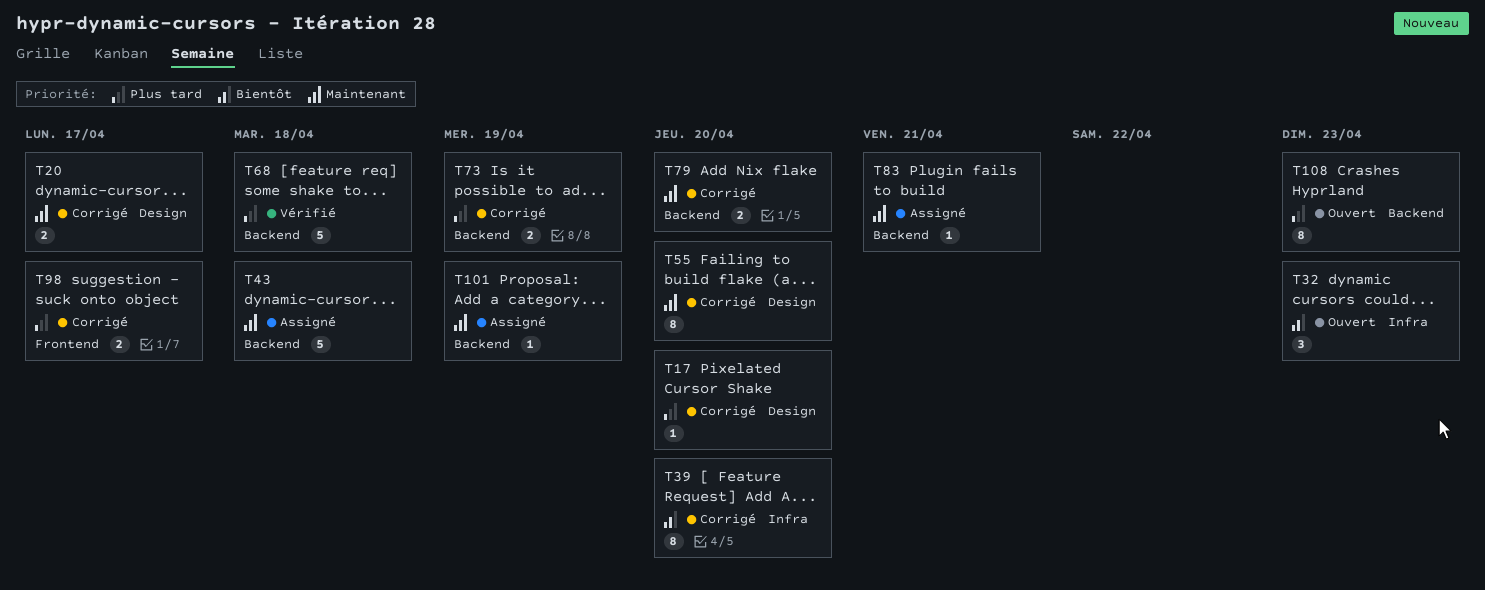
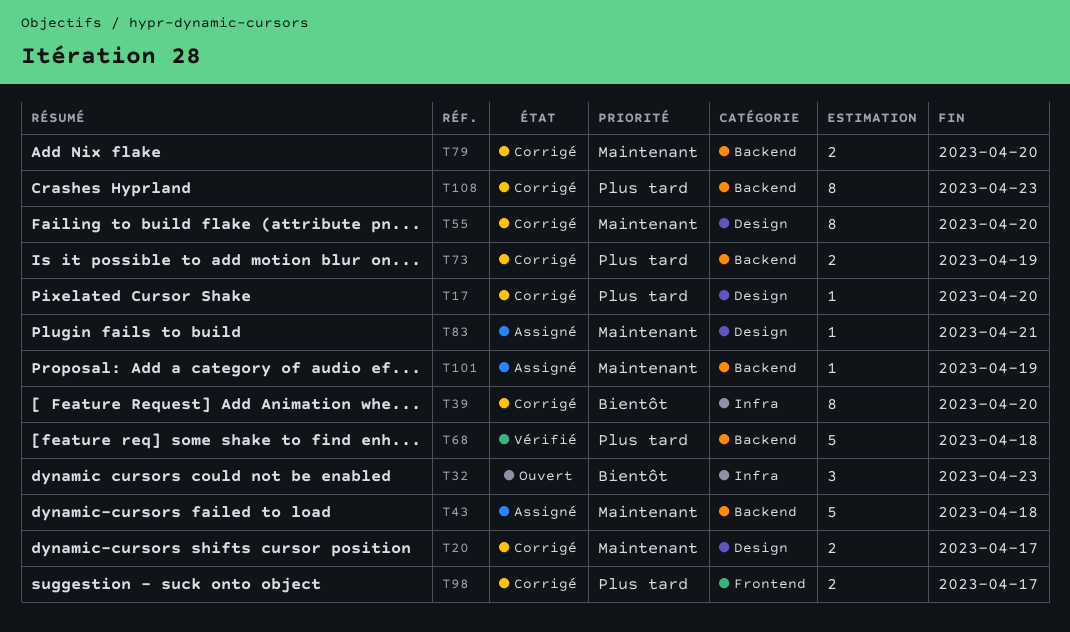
T83, label: Backend -> Design
T108, status: Ouvert -> Corrigé

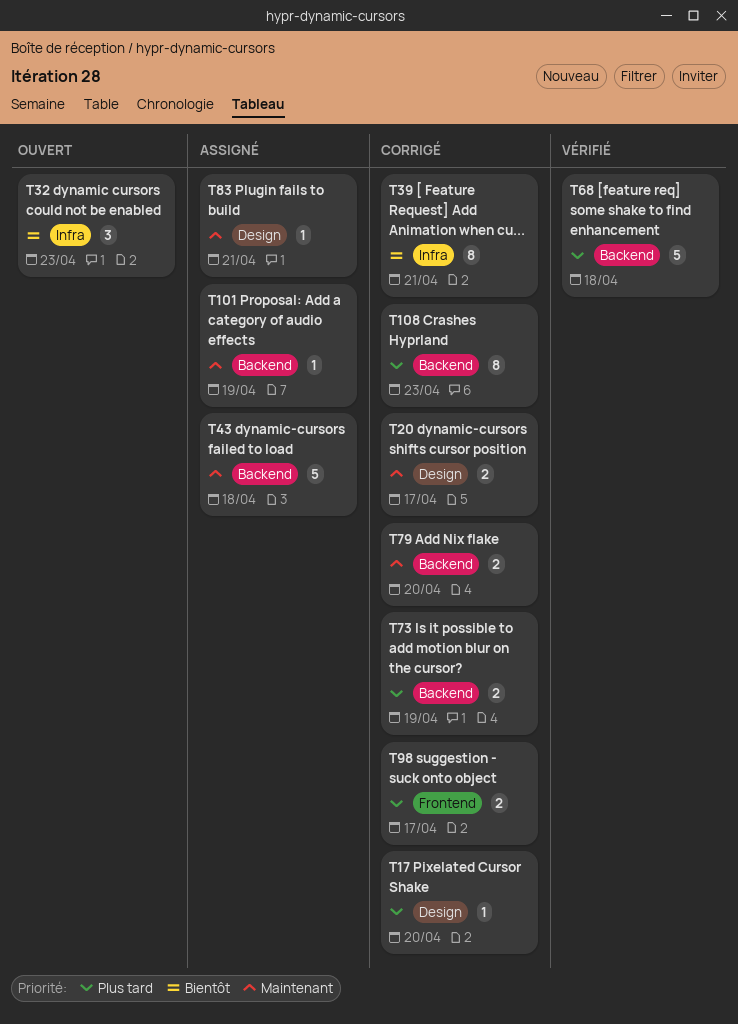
T39, due: Apr 20 -> Apr 21
T55: present -> none

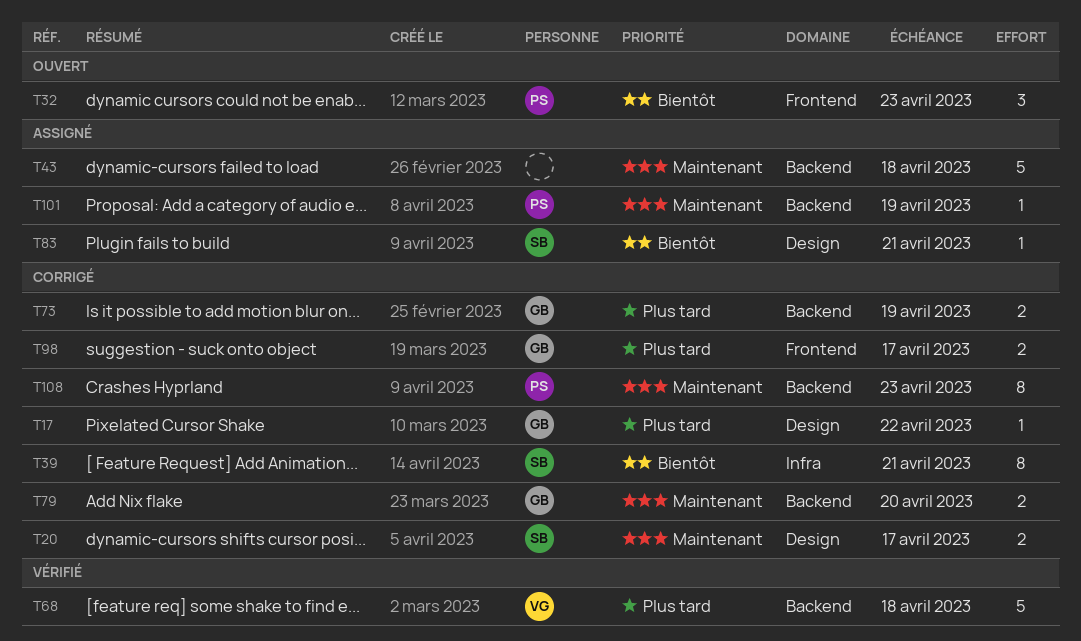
T17, due: Apr 20 -> Apr 22
T32, label: Infra -> Frontend
T83, priority: Maintenant -> Bientôt
T108, priority: Plus tard -> Maintenant

